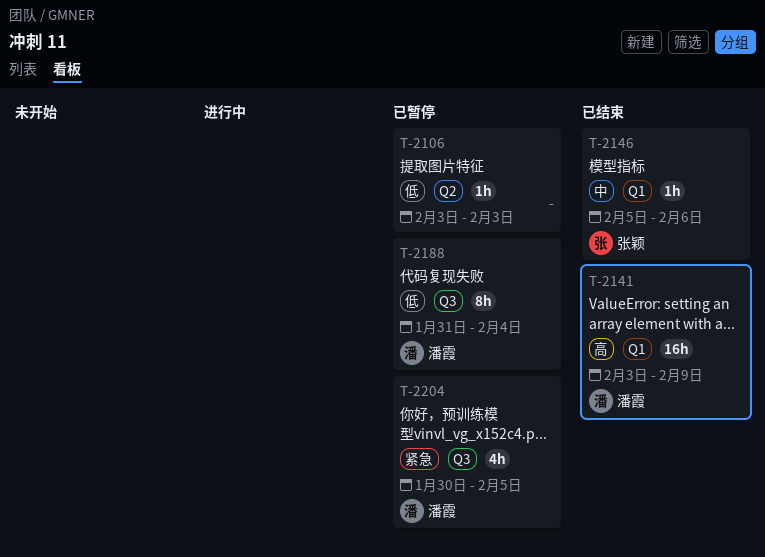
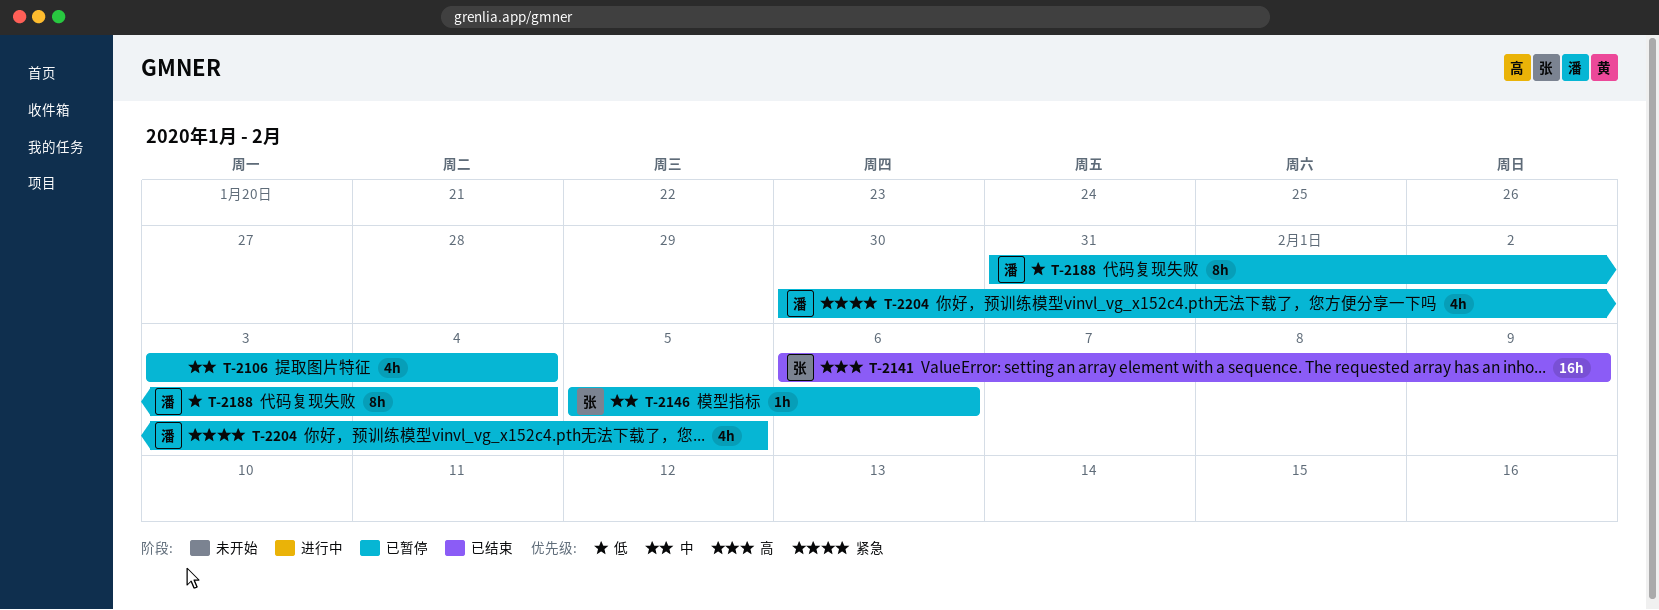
T-2106, priority: 低 -> 中
T-2106, estimate: 1h -> 4h
T-2106, due: Feb 3 -> Feb 4
T-2141, owner: 潘霞 -> 张颖
T-2141, start: Feb 3 -> Feb 6
T-2146, status: 已结束 -> 已暂停

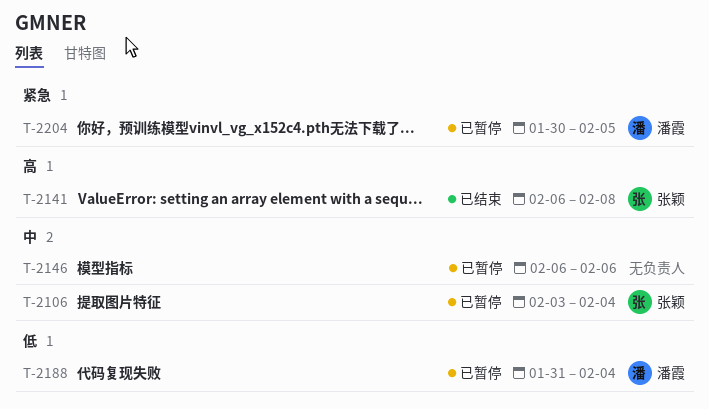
T-2106, owner: none -> 张颖
T-2141, due: Feb 9 -> Feb 8
T-2146, owner: 张颖 -> none
T-2146, start: Feb 5 -> Feb 6

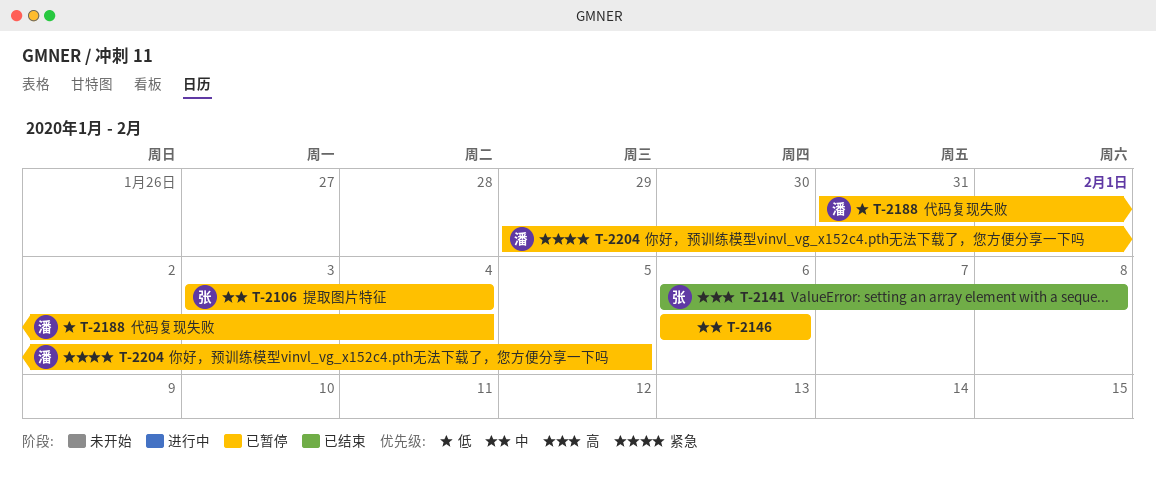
T-2204, start: Jan 30 -> Jan 29

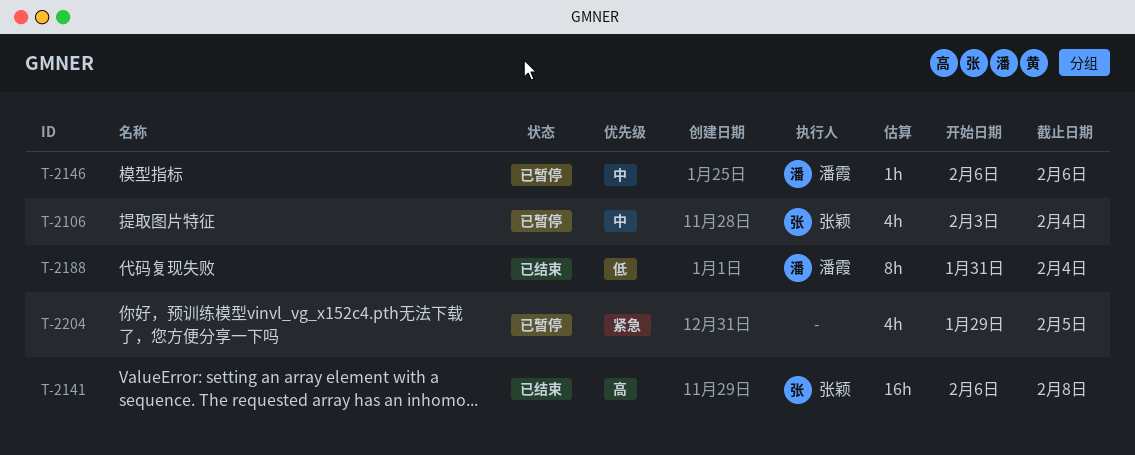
T-2146, owner: none -> 潘霞
T-2188, status: 已暂停 -> 已结束
T-2204, owner: 潘霞 -> none

